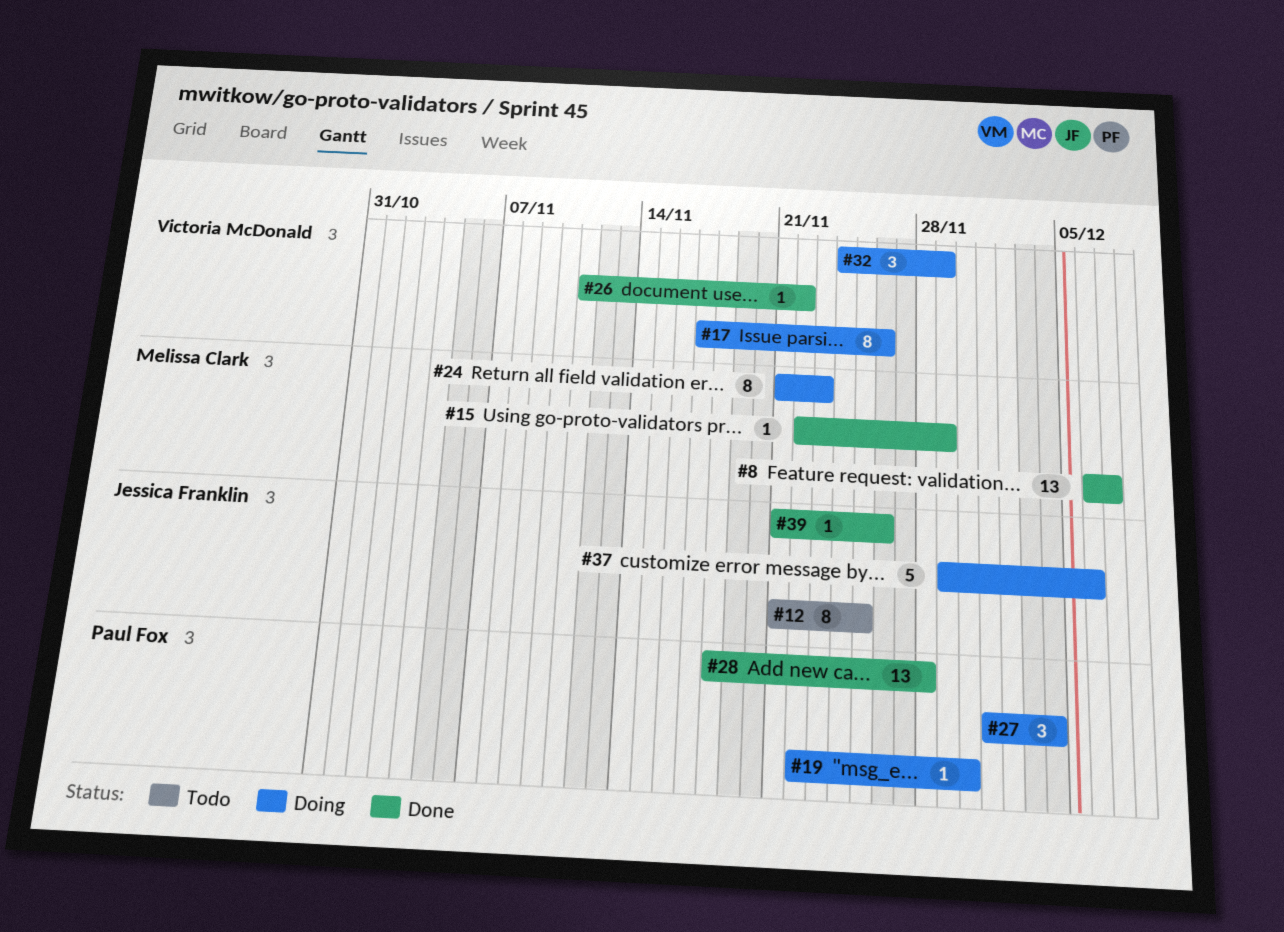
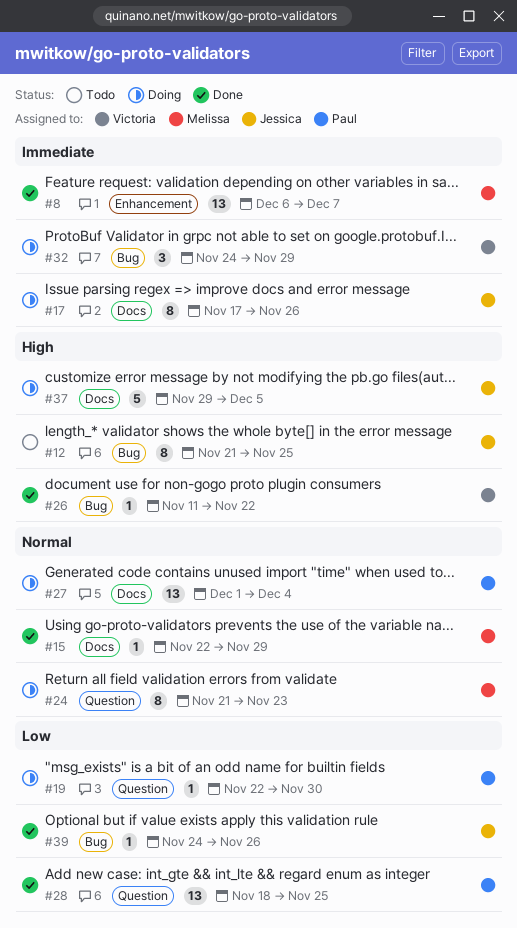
#17, owner: Victoria McDonald -> Jessica Franklin
#27, estimate: 3 -> 13
#28, due: Nov 28 -> Nov 25
#37, due: Dec 6 -> Dec 5
#39, start: Nov 21 -> Nov 24

